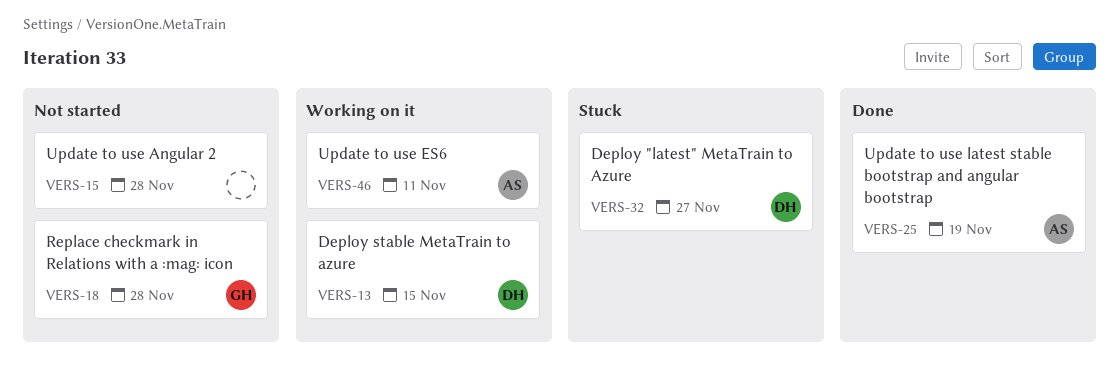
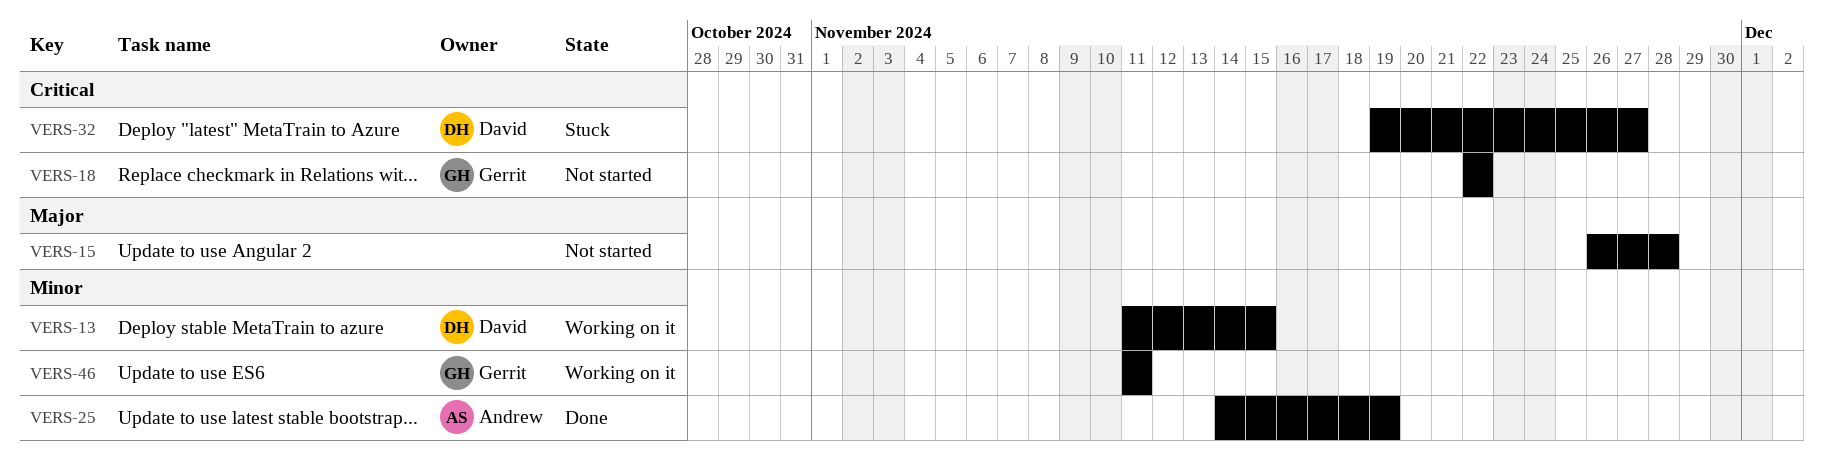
VERS-18, due: Nov 28 -> Nov 22
VERS-46, owner: Andrew -> Gerrit

